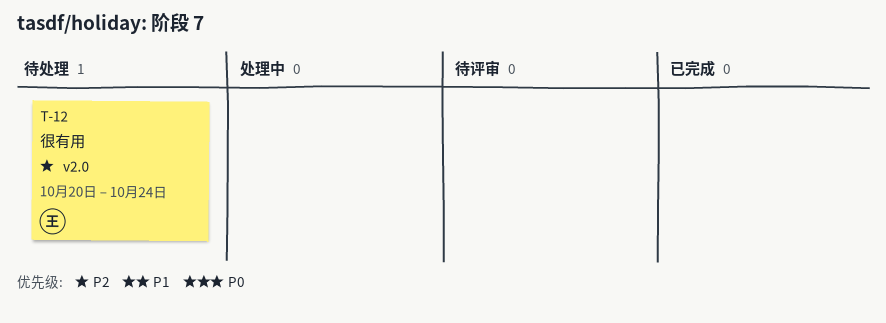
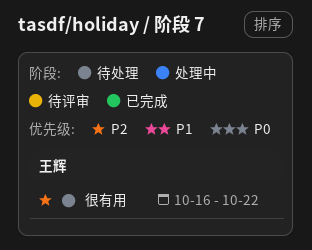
很有用, start: Oct 20 -> Oct 16
很有用, due: Oct 24 -> Oct 22

